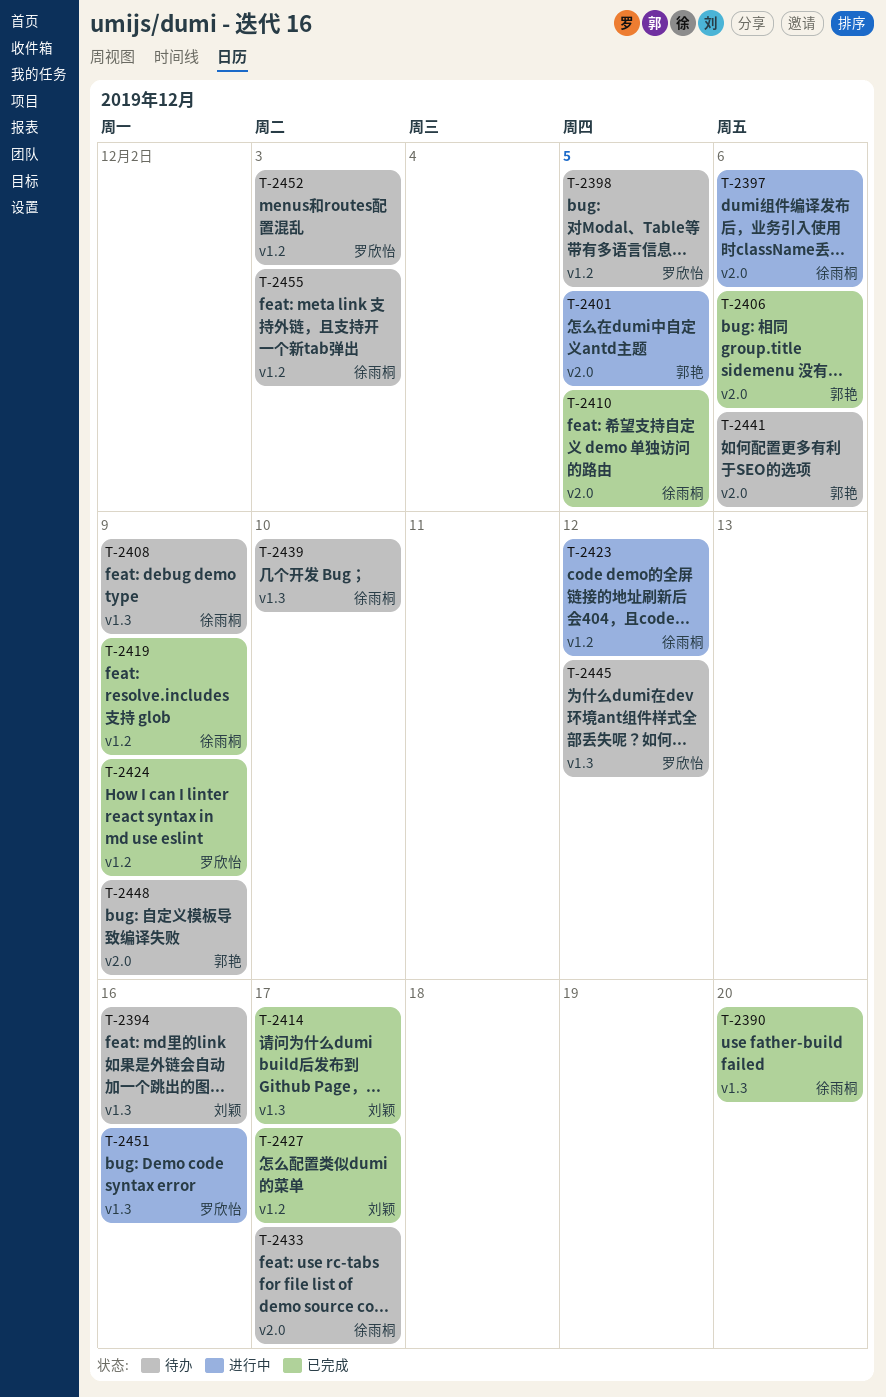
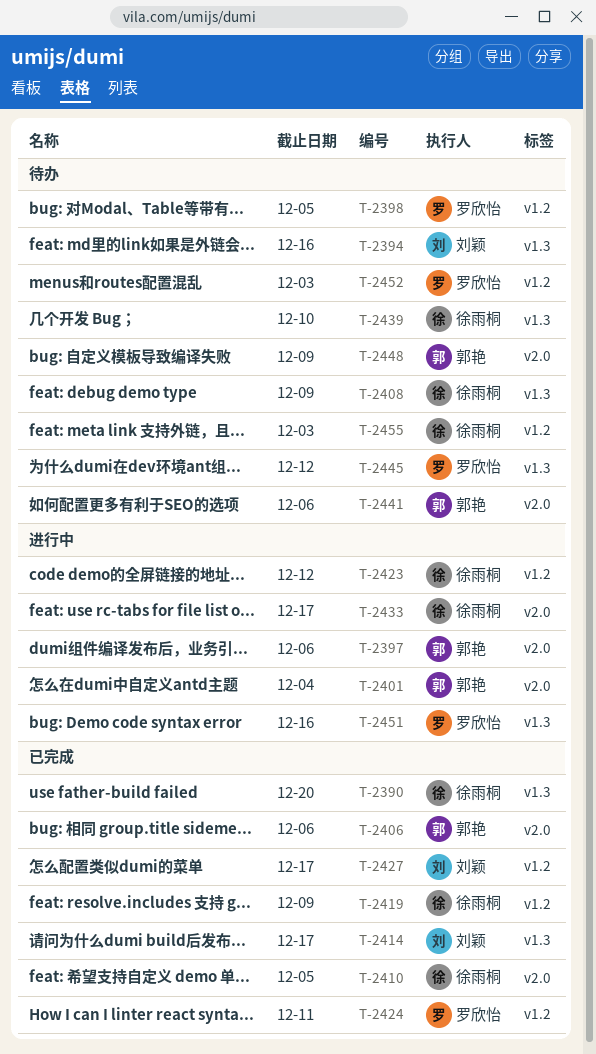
T-2397, owner: 徐雨桐 -> 郭艳
T-2401, due: Dec 5 -> Dec 4
T-2424, due: Dec 9 -> Dec 11
T-2433, status: 待办 -> 进行中

